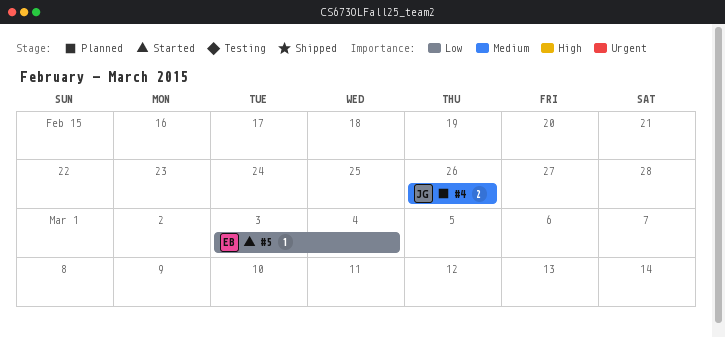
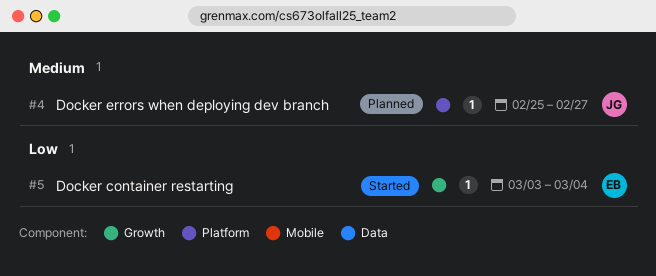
#4, estimate: 2 -> 1
#4, start: Feb 26 -> Feb 25
#4, due: Feb 26 -> Feb 27

